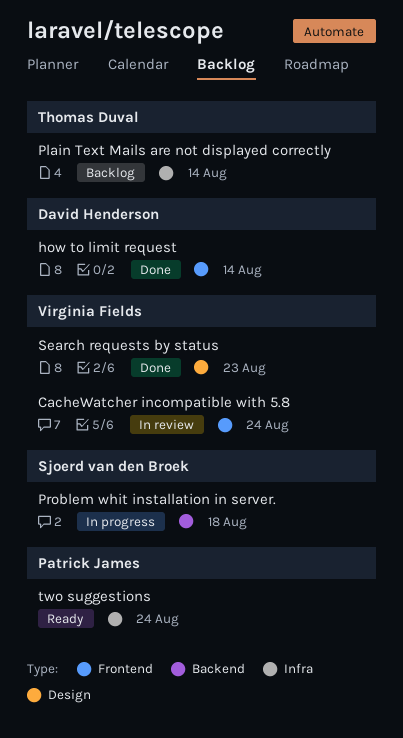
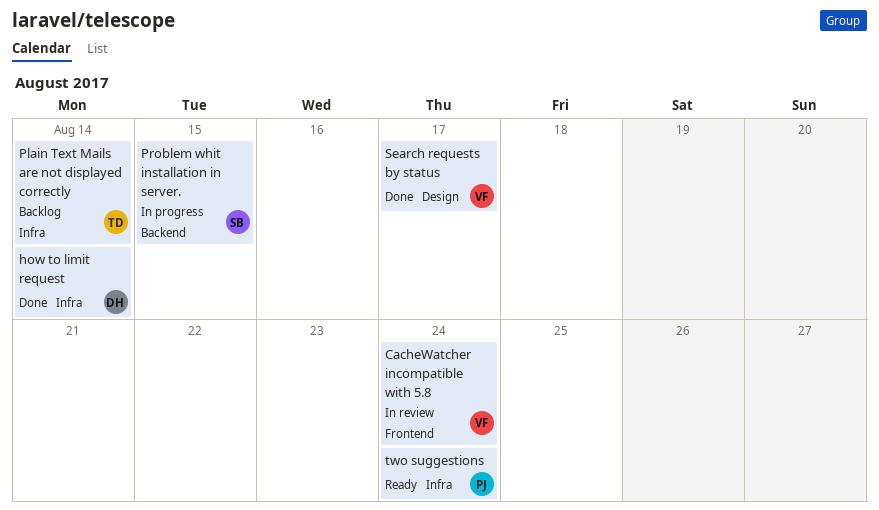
how to limit request, label: Frontend -> Infra
Problem whit installation in server., due: Aug 18 -> Aug 15
Search requests by status, due: Aug 23 -> Aug 17

